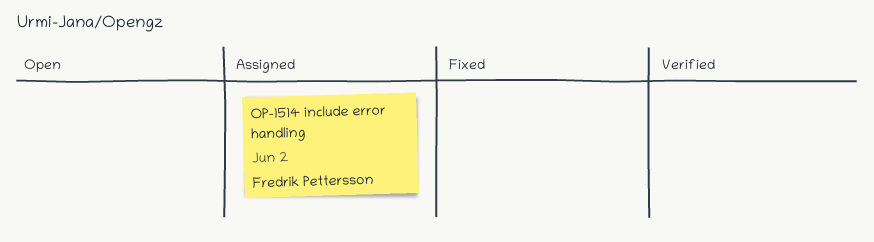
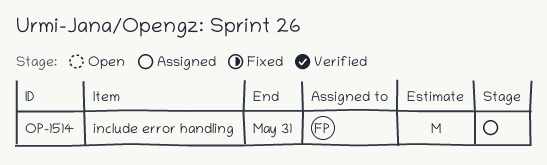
OP-1514, due: Jun 2 -> May 31

